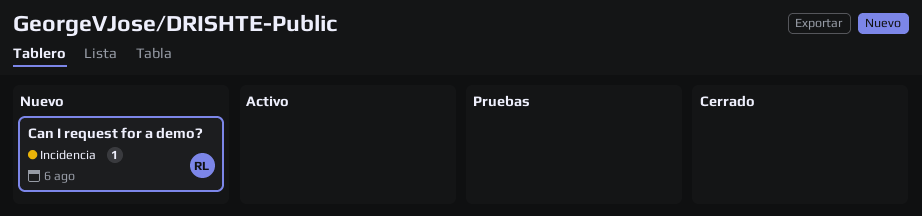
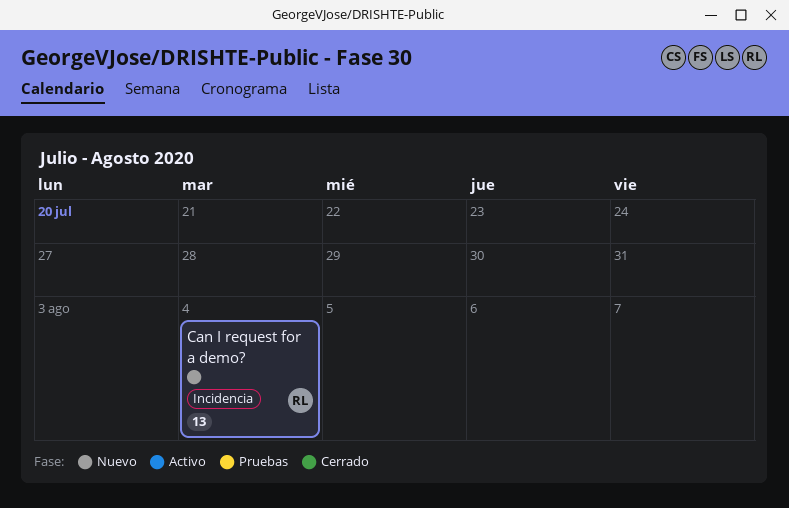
Can I request for a demo?, estimate: 1 -> 13
Can I request for a demo?, due: Aug 6 -> Aug 4

